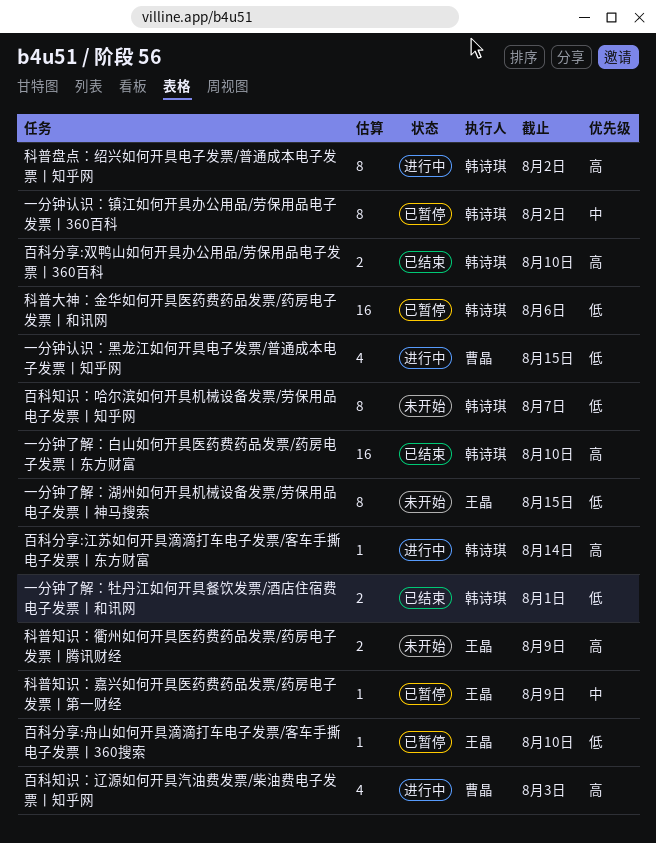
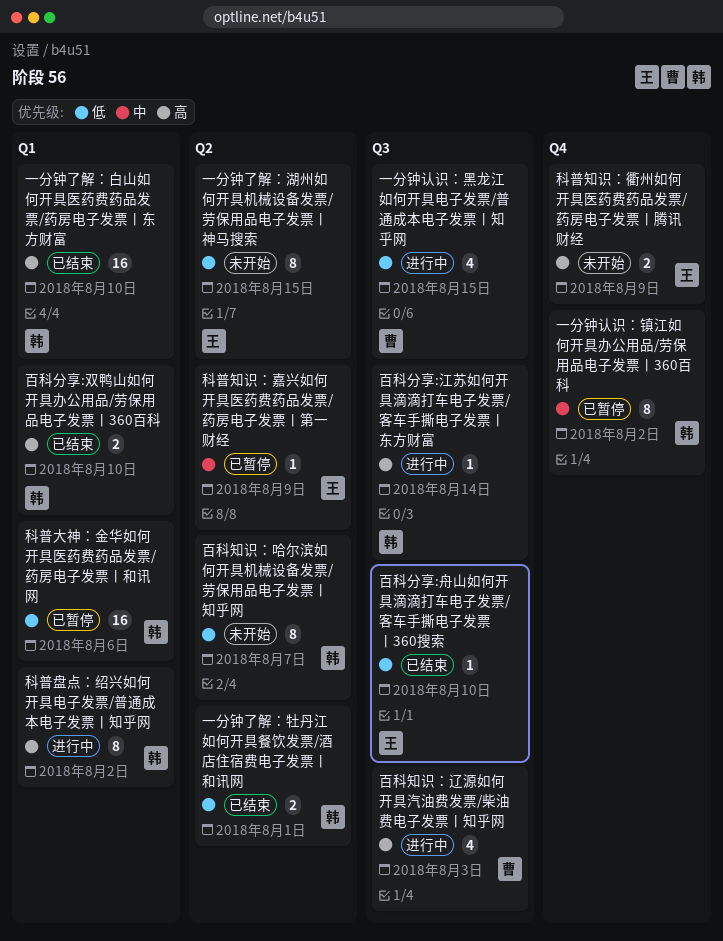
百科分享:舟山如何开具滴滴打车电子发票/客车手撕电子发票丨360搜索, status: 已暂停 -> 已结束

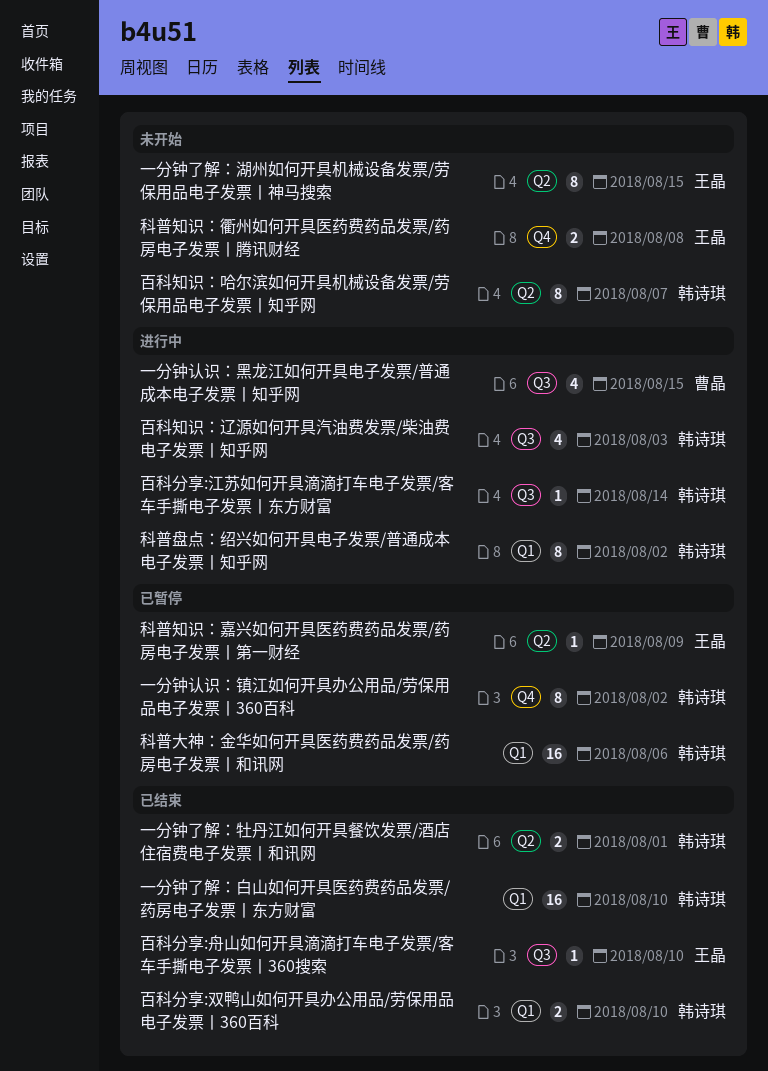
百科知识：辽源如何开具汽油费发票/柴油费电子发票丨知乎网, owner: 曹晶 -> 韩诗琪
科普知识：衢州如何开具医药费药品发票/药房电子发票丨腾讯财经, due: Aug 9 -> Aug 8

